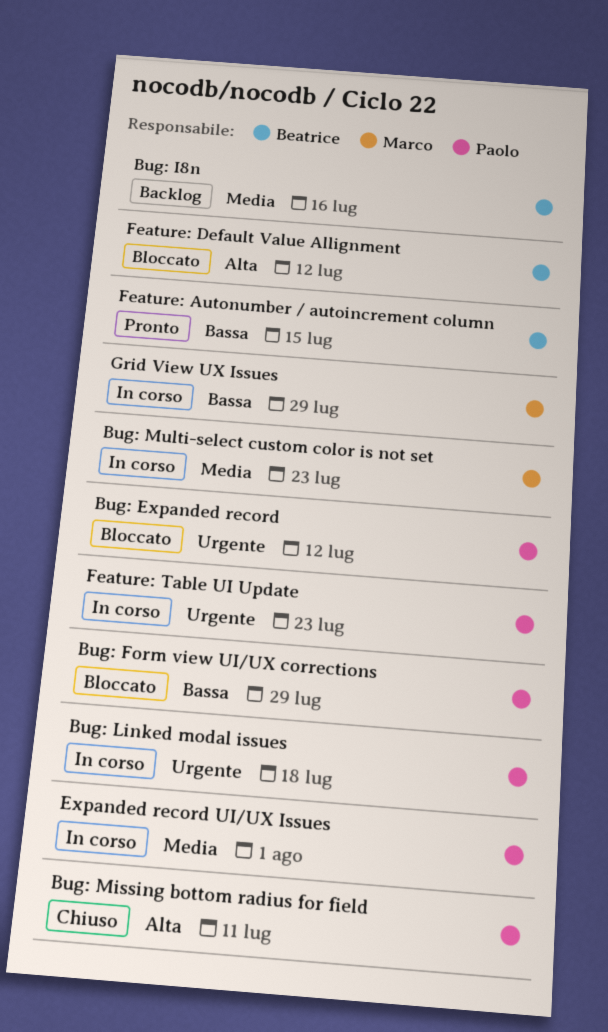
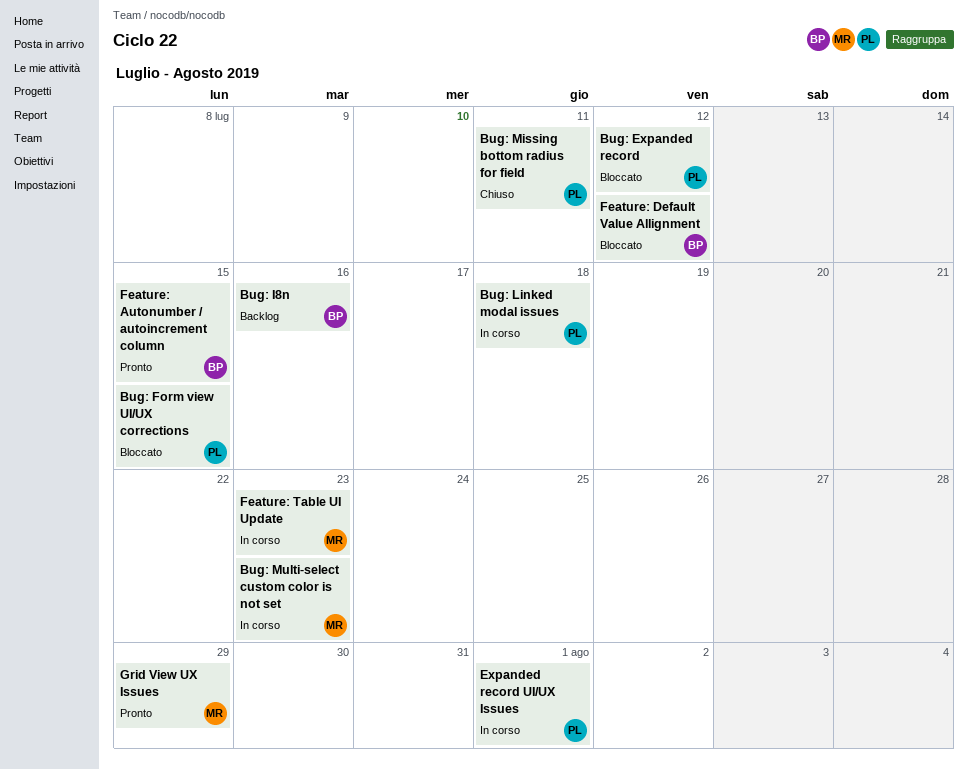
Bug: Form view UI/UX corrections, due: Jul 29 -> Jul 15
Feature: Table UI Update, owner: Paolo -> Marco
Grid View UX Issues, status: In corso -> Pronto

